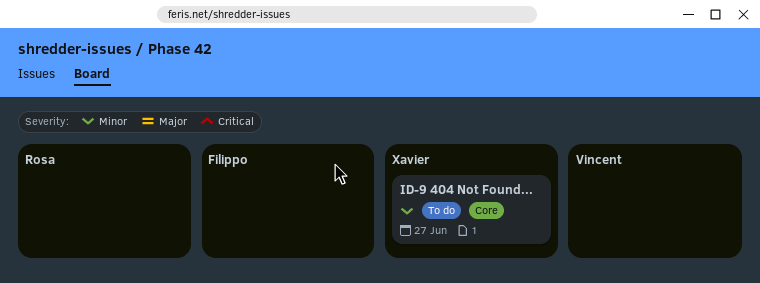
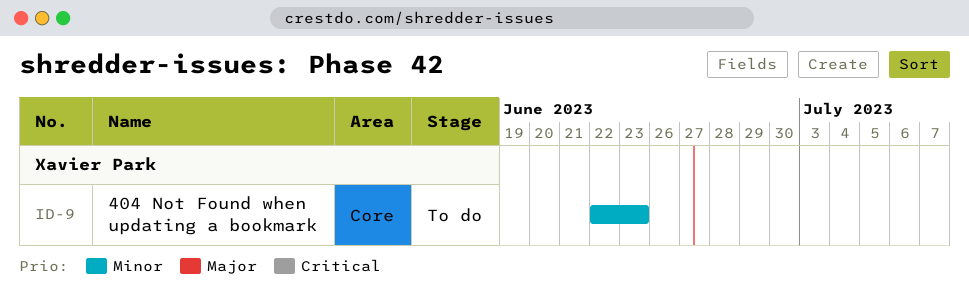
ID-9, due: Jun 27 -> Jun 23

